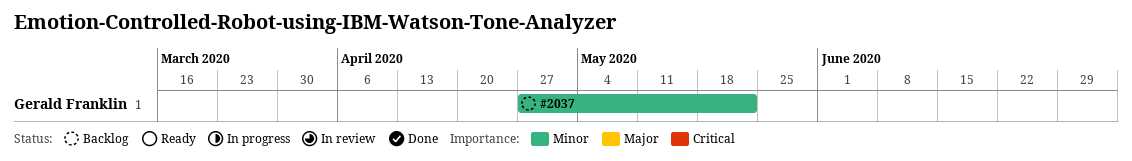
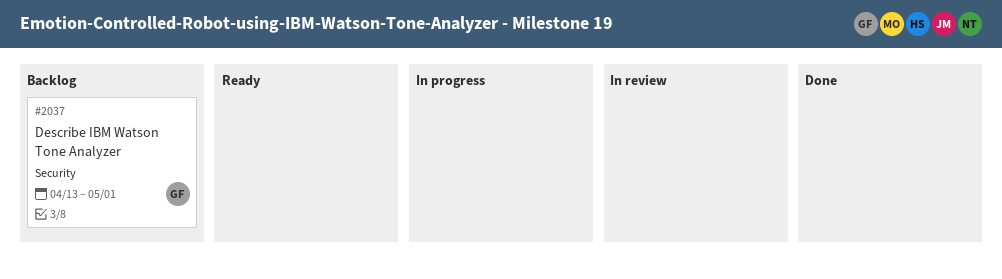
#2037, start: Apr 27 -> Apr 13
#2037, due: May 22 -> May 1

